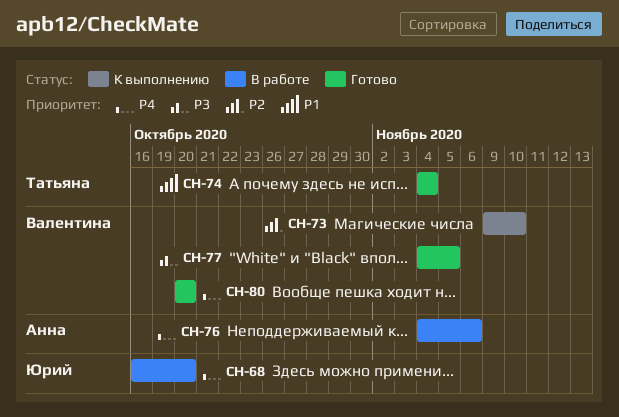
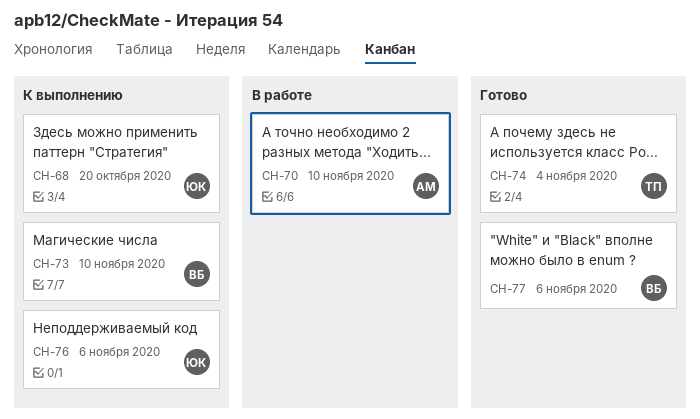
CH-68, status: В работе -> К выполнению
CH-70: none -> present
CH-76, status: В работе -> К выполнению
CH-76, owner: Анна -> Юрий
CH-77, due: Nov 5 -> Nov 6
CH-80: present -> none

